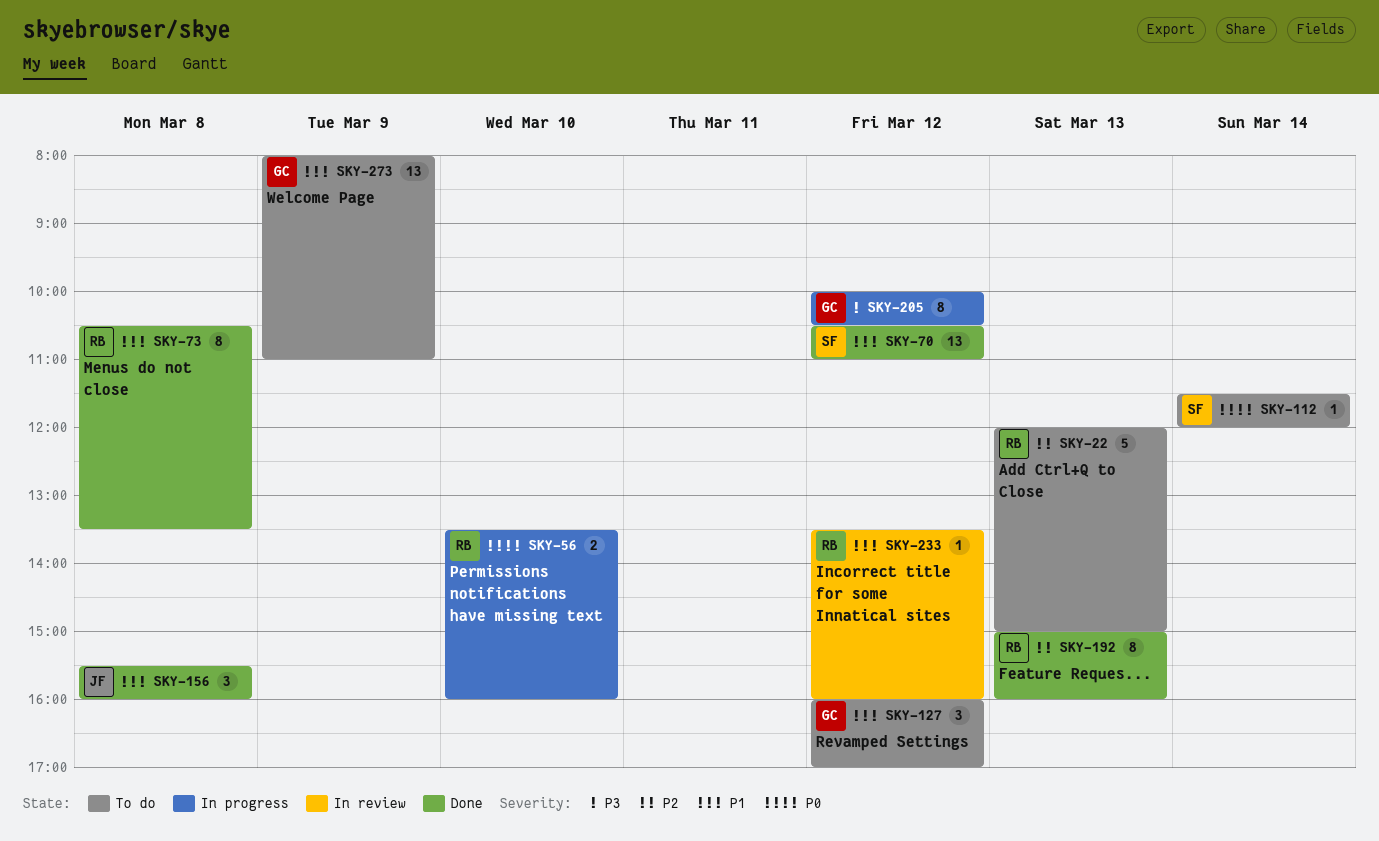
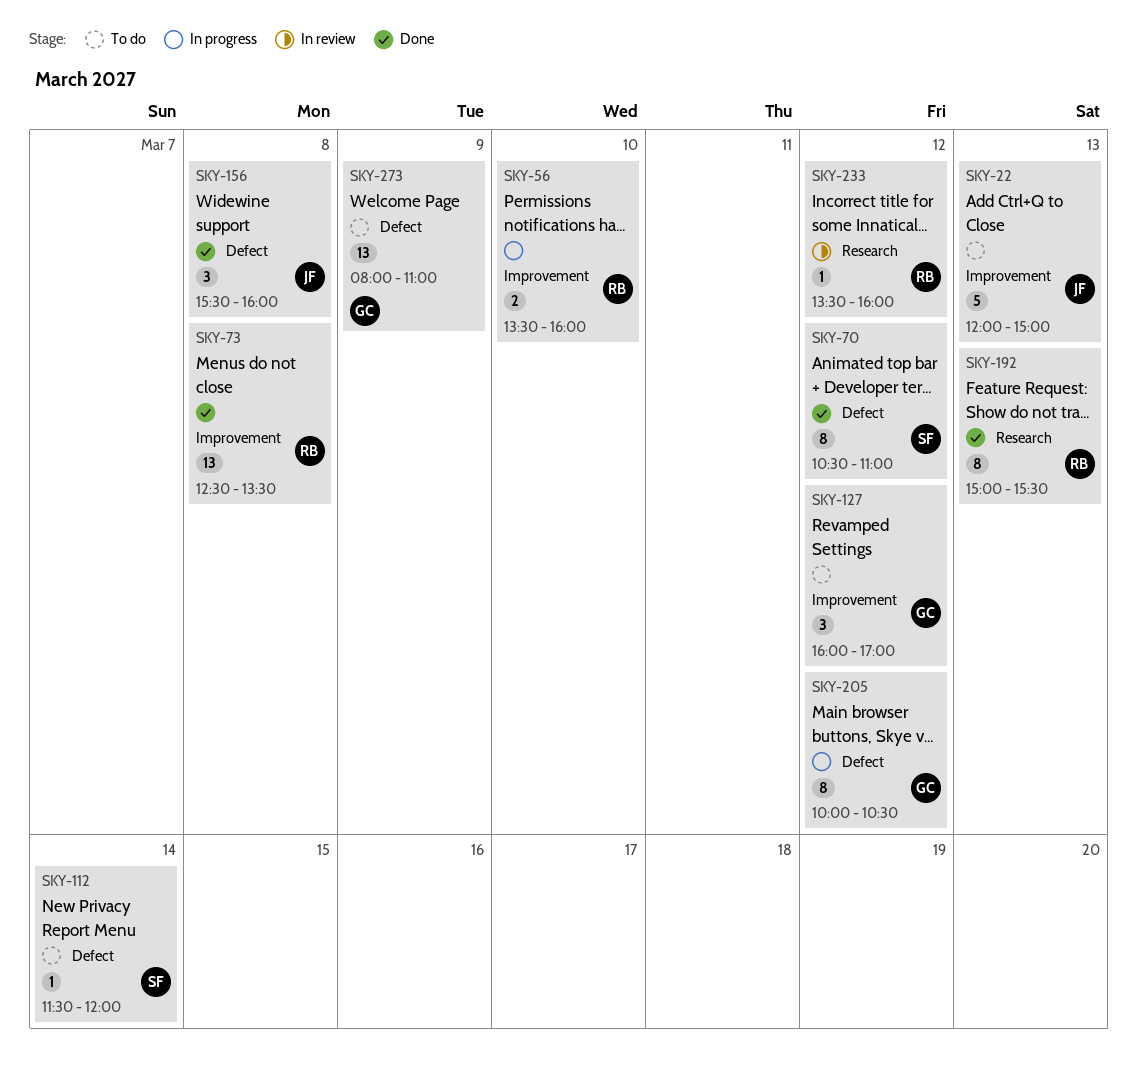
SKY-22, owner: RB -> JF
SKY-70, estimate: 13 -> 8
SKY-73, estimate: 8 -> 13
SKY-73, begins: 10:30 -> 12:30
SKY-192, ends: 16:00 -> 15:30

